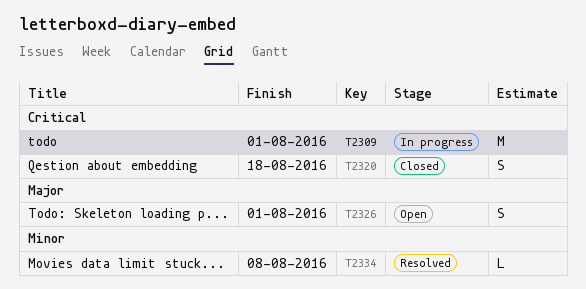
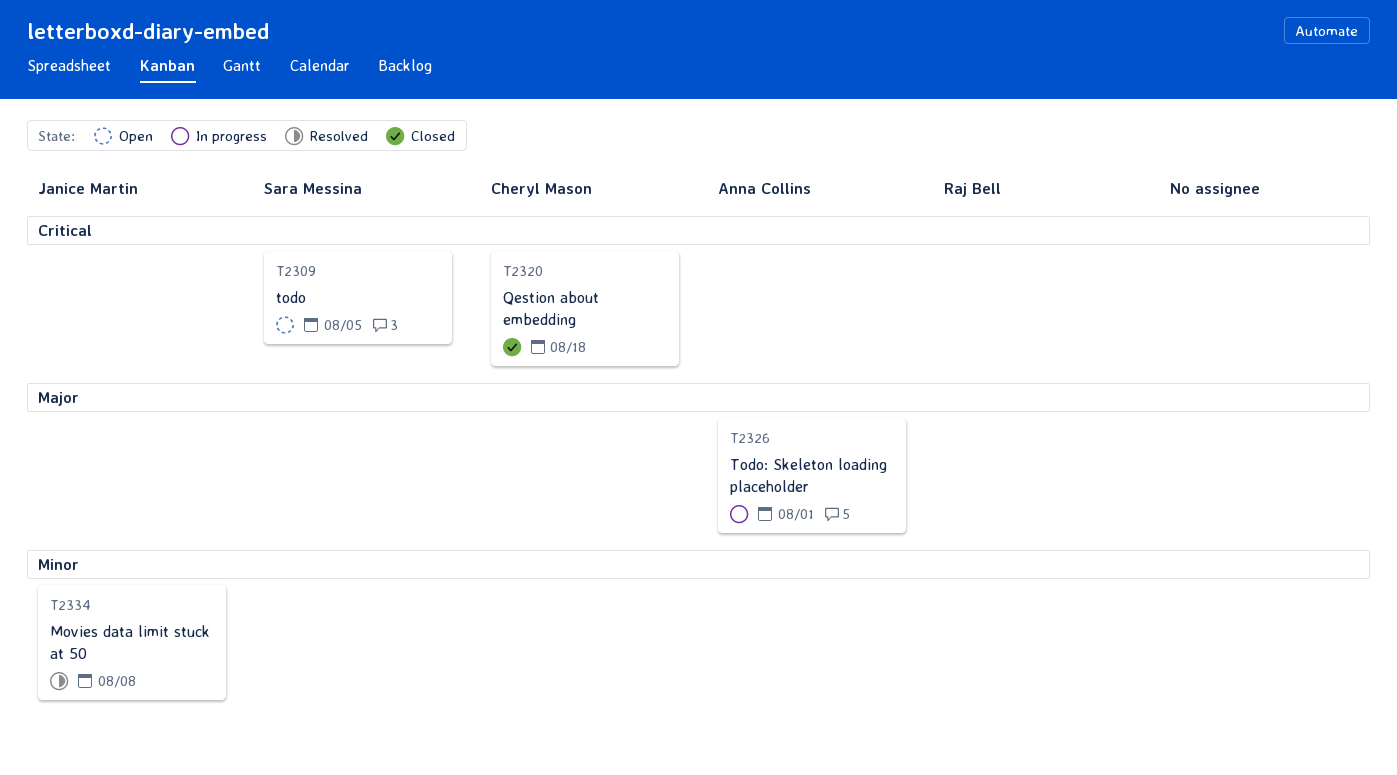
T2309, status: In progress -> Open
T2309, due: Aug 1 -> Aug 5
T2326, status: Open -> In progress

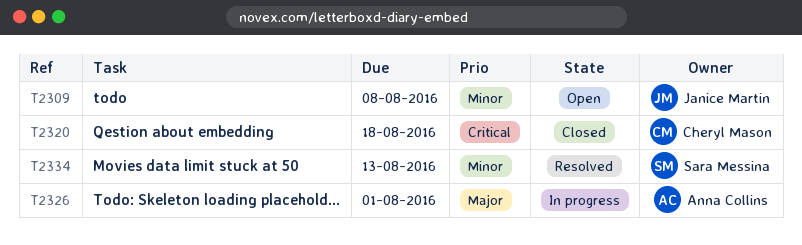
T2309, owner: Sara Messina -> Janice Martin
T2309, priority: Critical -> Minor
T2309, due: Aug 5 -> Aug 8
T2334, owner: Janice Martin -> Sara Messina
T2334, due: Aug 8 -> Aug 13

